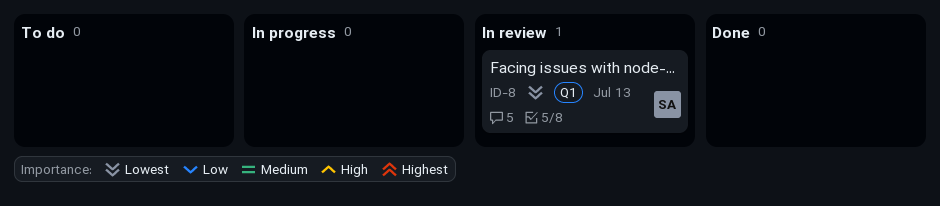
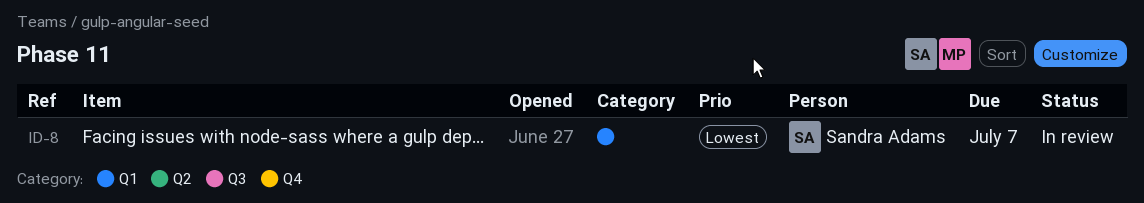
ID-8, due: Jul 13 -> Jul 7

